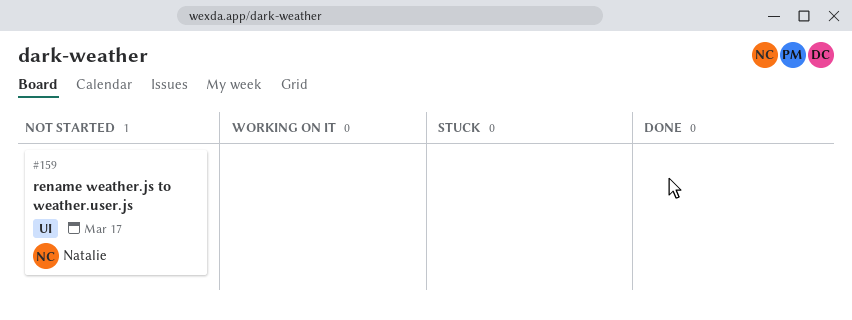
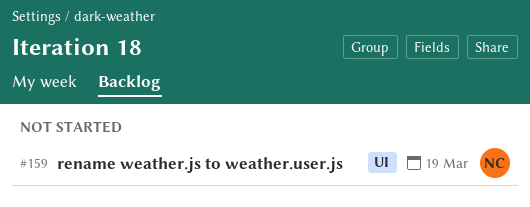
#159, due: Mar 17 -> Mar 19

